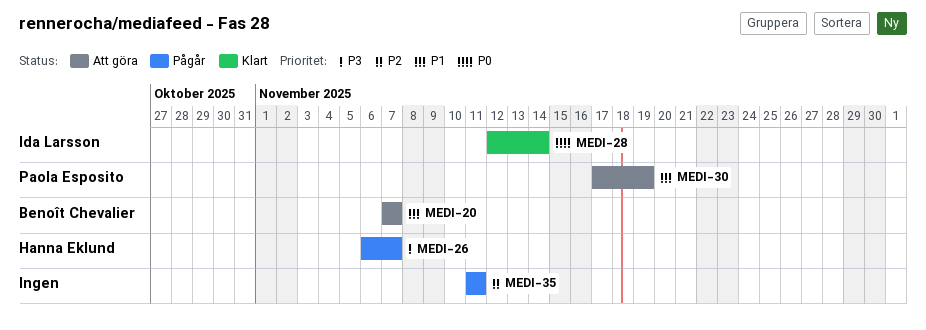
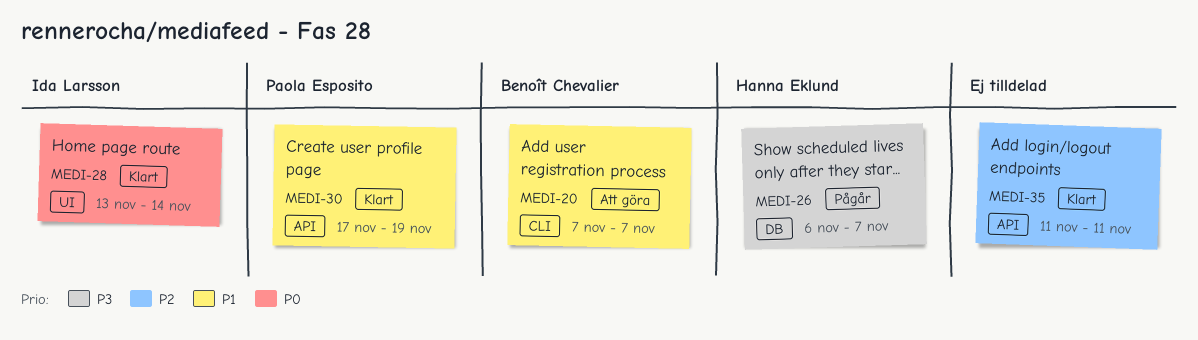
MEDI-28, start: Nov 12 -> Nov 13
MEDI-30, status: Att göra -> Klart
MEDI-35, status: Pågår -> Klart

